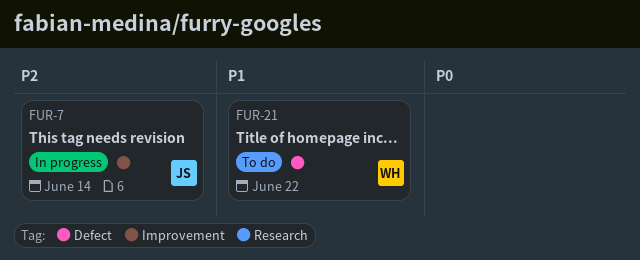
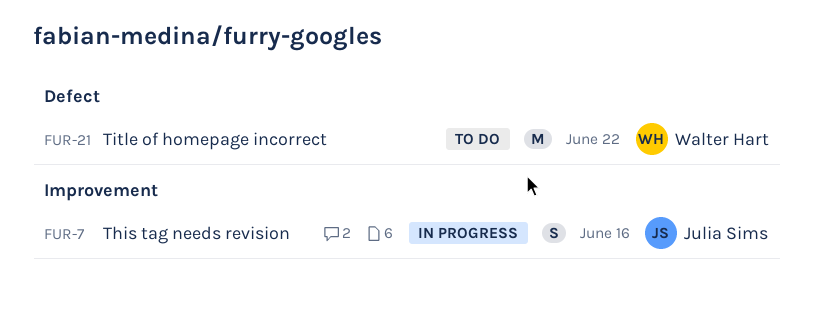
FUR-7, due: Jun 14 -> Jun 16

